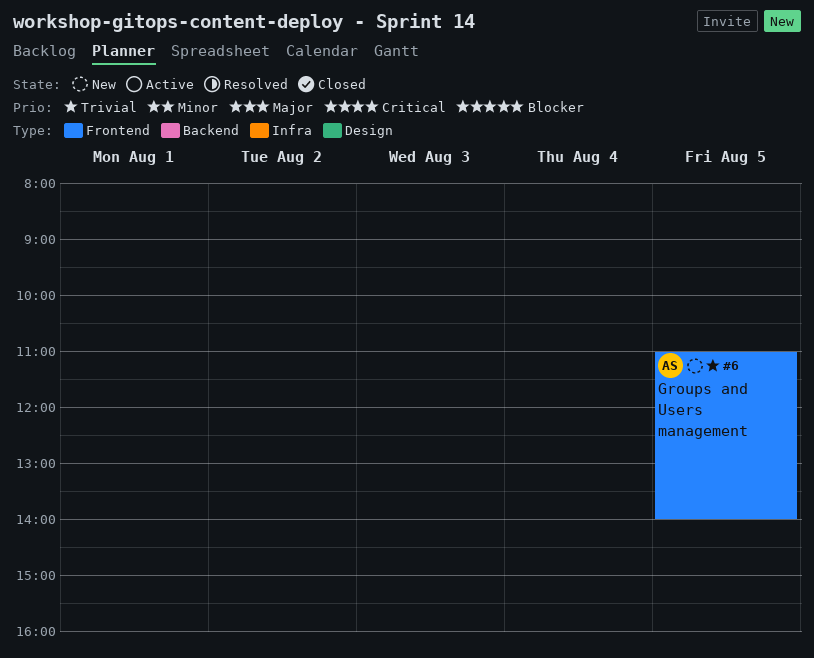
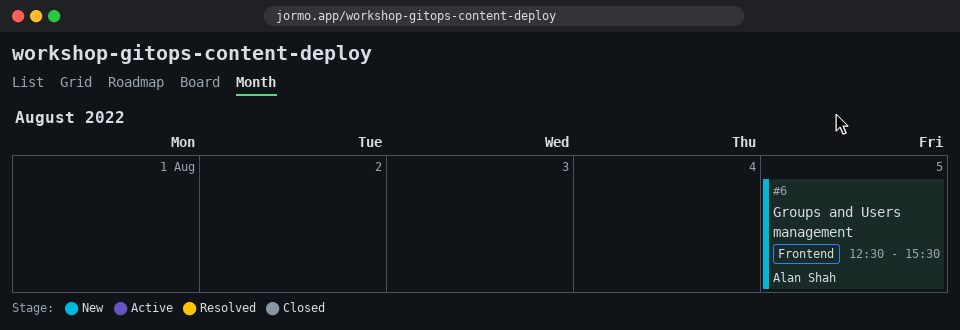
#6, begins: 11:00 -> 12:30
#6, ends: 14:00 -> 15:30

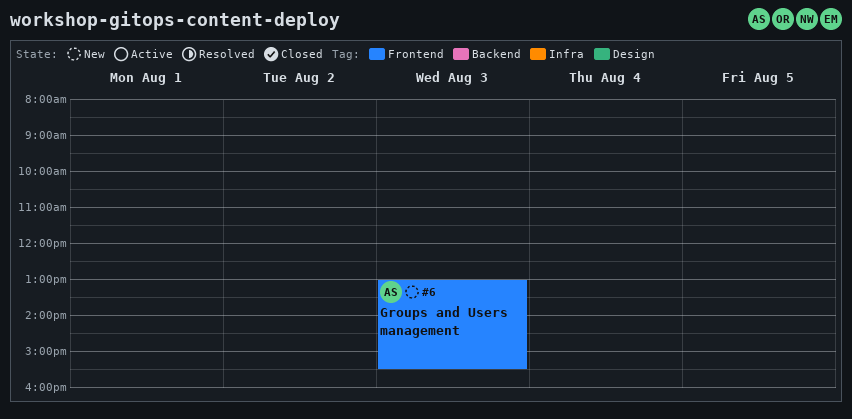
#6, day: Aug 5 -> Aug 3
#6, begins: 12:30 -> 13:00

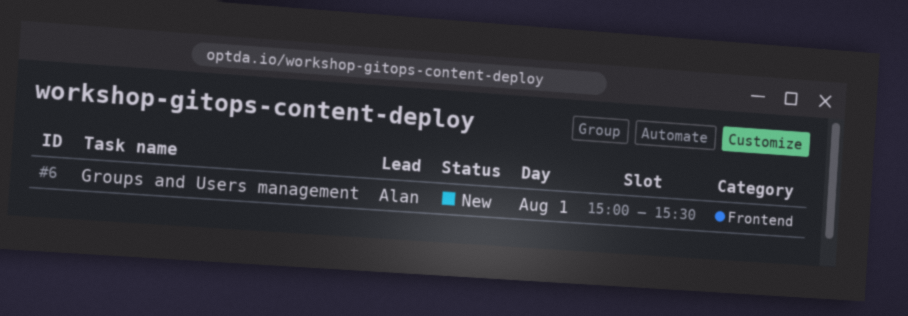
#6, day: Aug 3 -> Aug 1
#6, begins: 13:00 -> 15:00

